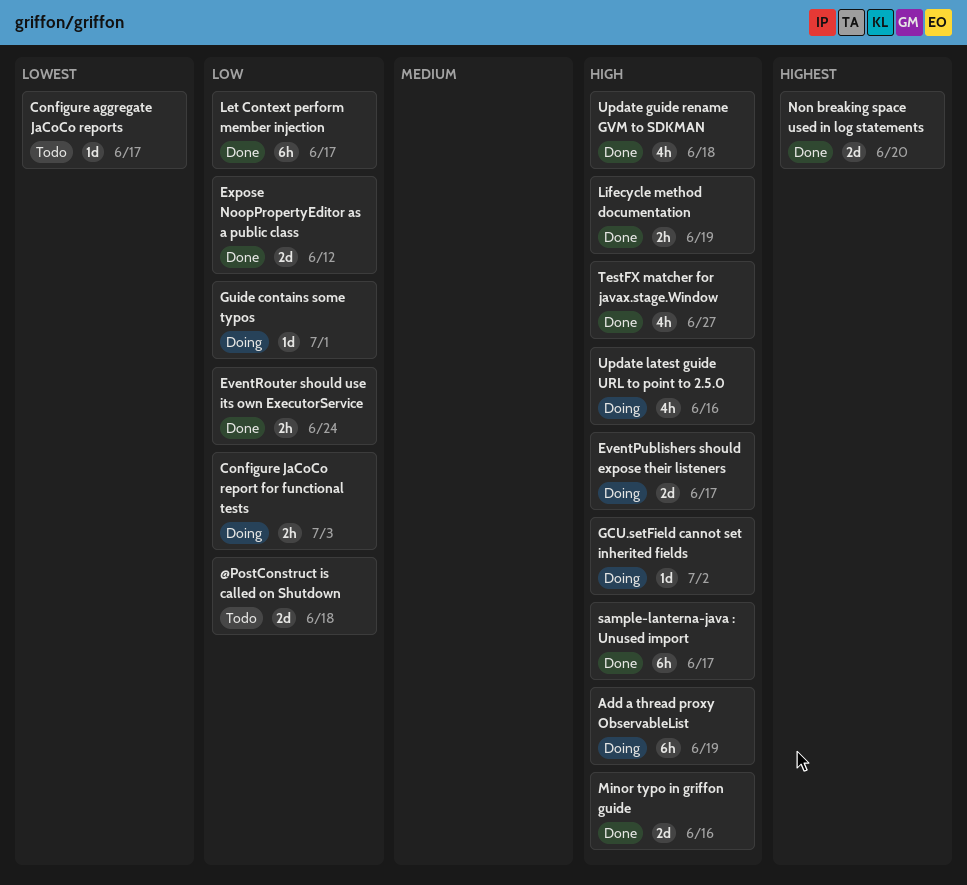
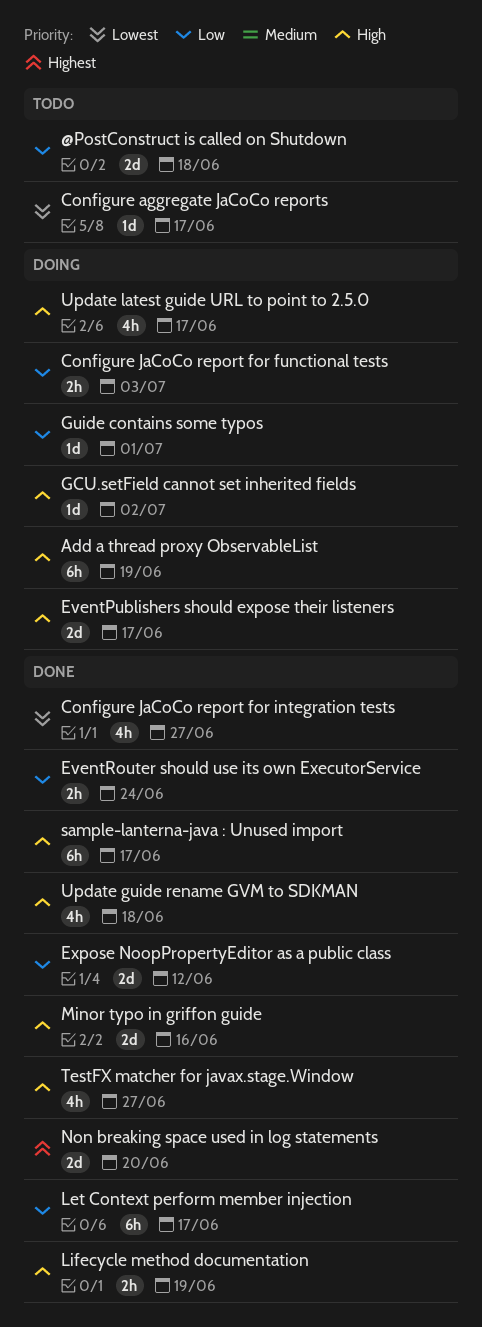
Configure JaCoCo report for integration tests: none -> present
Update latest guide URL to point to 2.5.0, due: Jun 16 -> Jun 17

